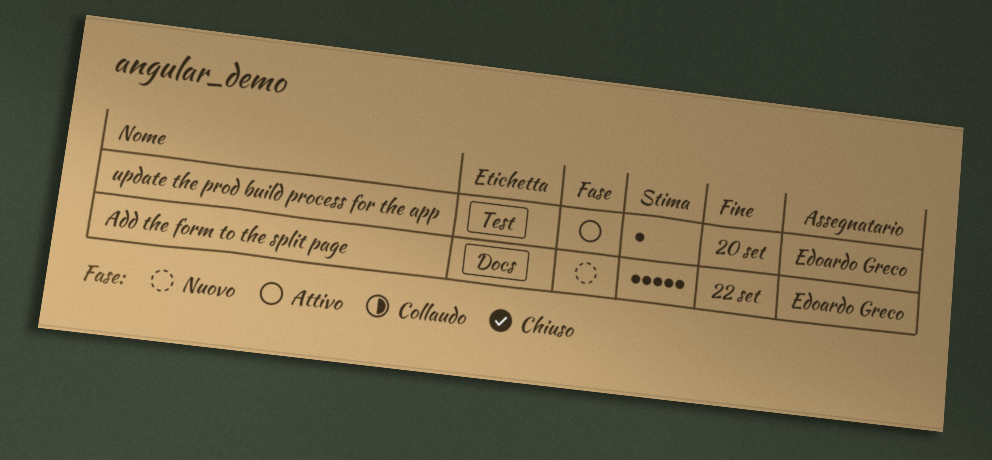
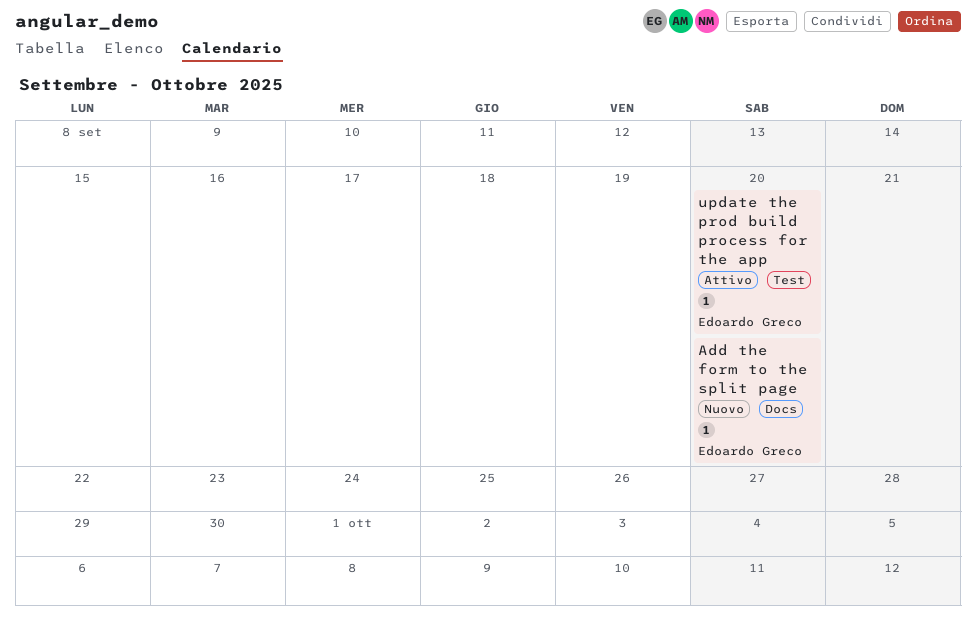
Add the form to the split page, estimate: 5 -> 1
Add the form to the split page, due: Sep 22 -> Sep 20

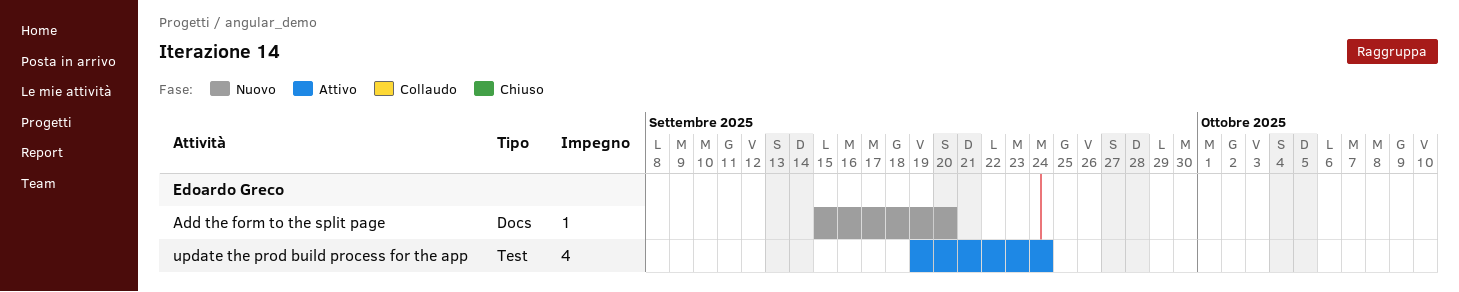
update the prod build process for the app, estimate: 1 -> 4
update the prod build process for the app, due: Sep 20 -> Sep 24

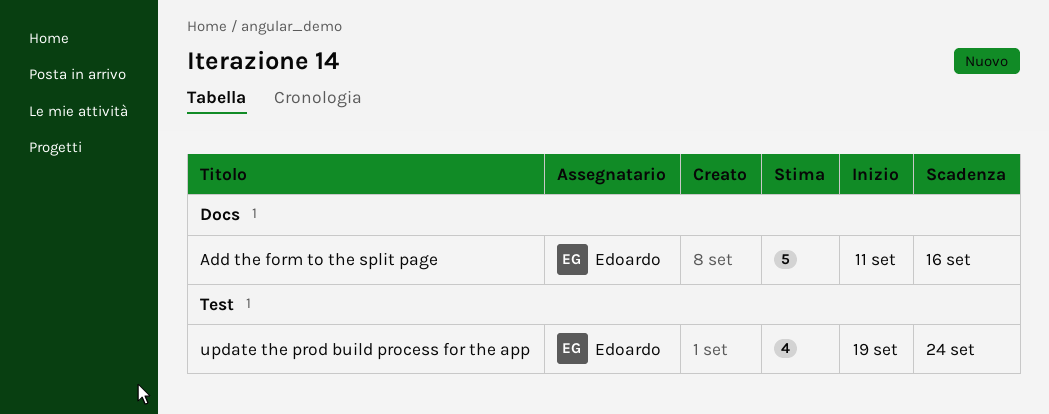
Add the form to the split page, estimate: 1 -> 5
Add the form to the split page, start: Sep 15 -> Sep 11
Add the form to the split page, due: Sep 20 -> Sep 16

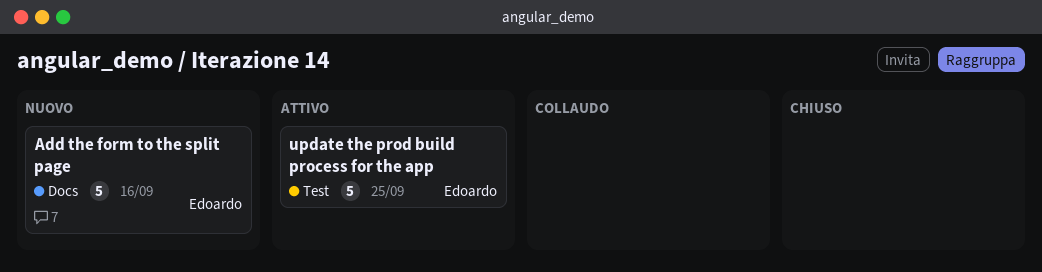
update the prod build process for the app, estimate: 4 -> 5
update the prod build process for the app, due: Sep 24 -> Sep 25

